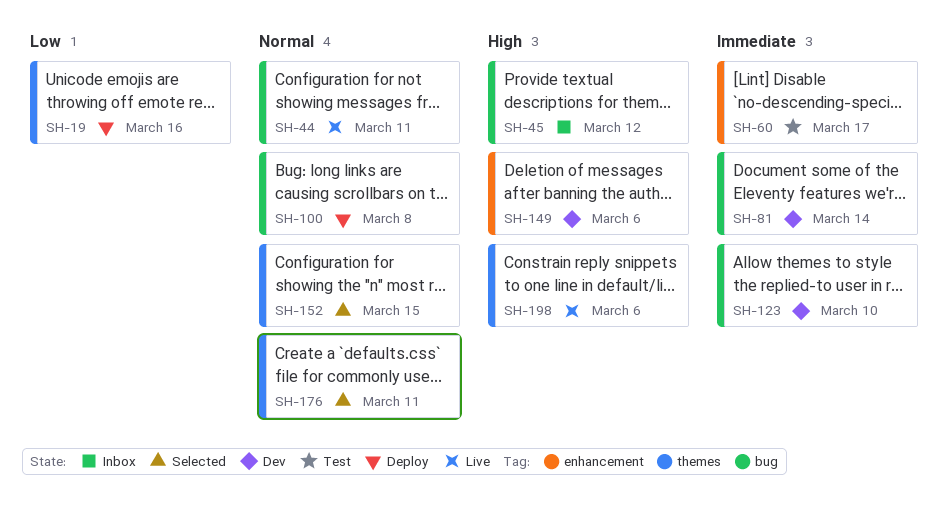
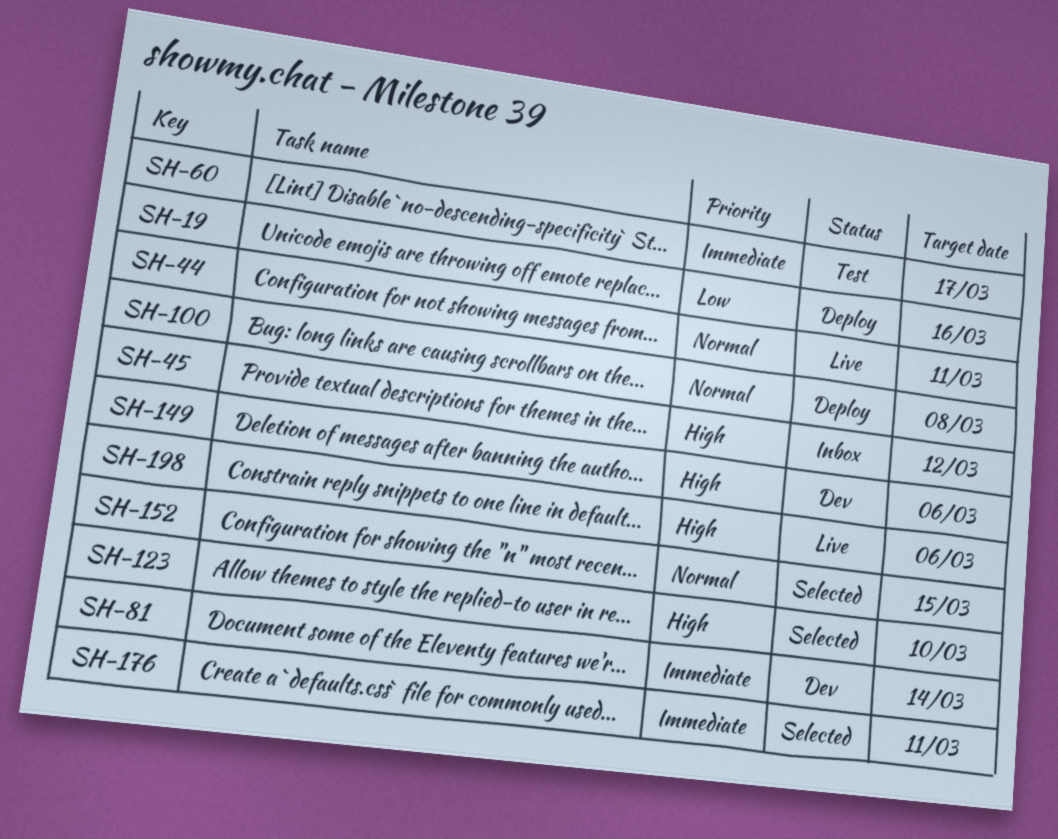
SH-123, status: Dev -> Selected
SH-123, priority: Immediate -> High
SH-176, priority: Normal -> Immediate

